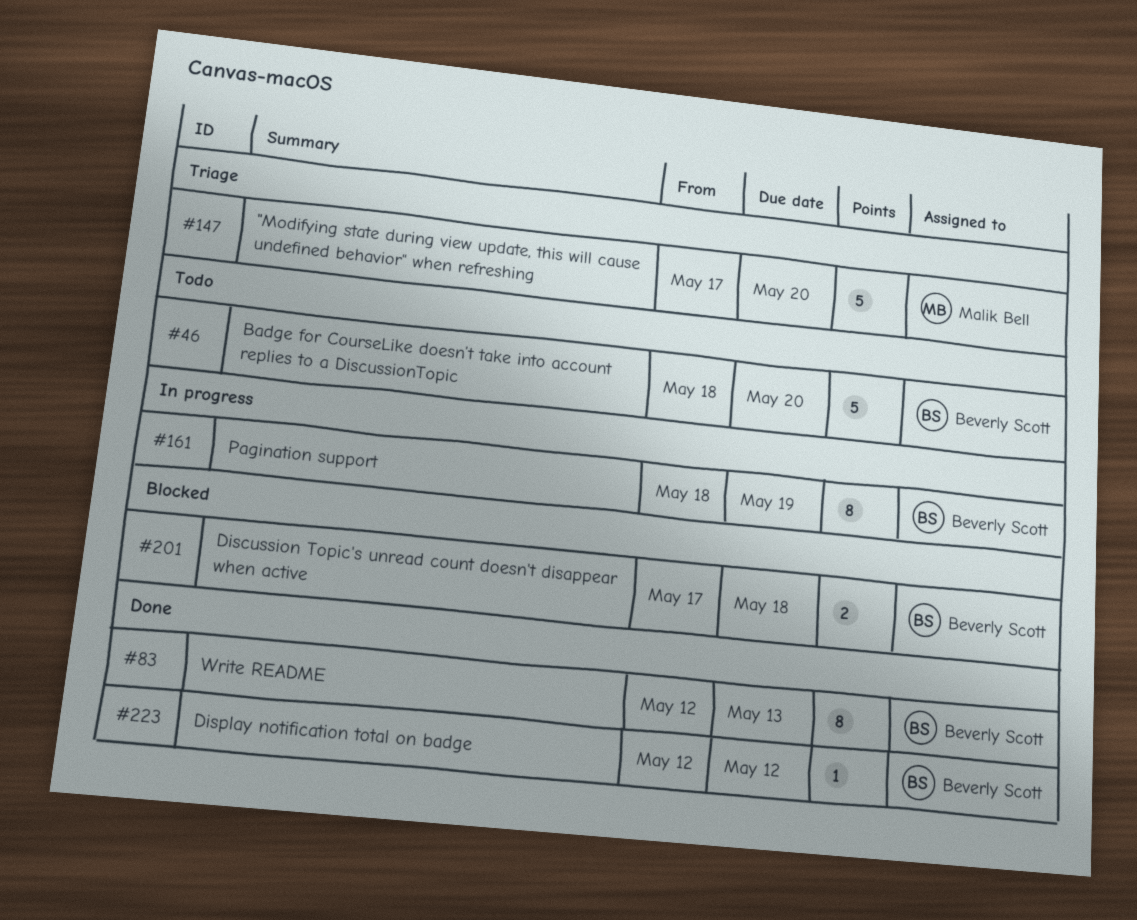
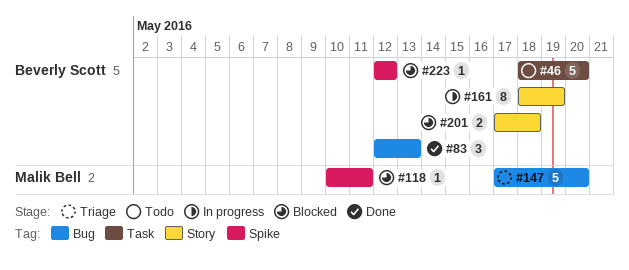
#83, estimate: 8 -> 3
#118: none -> present
#223, status: Done -> Blocked

